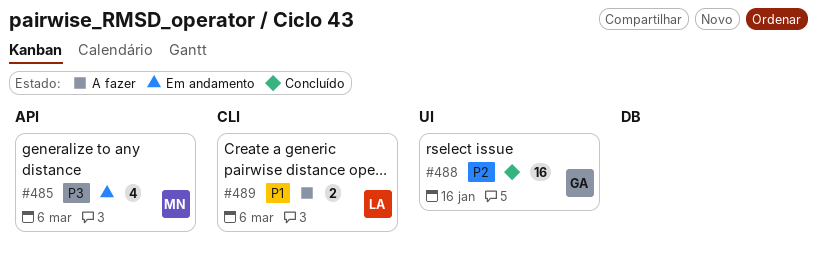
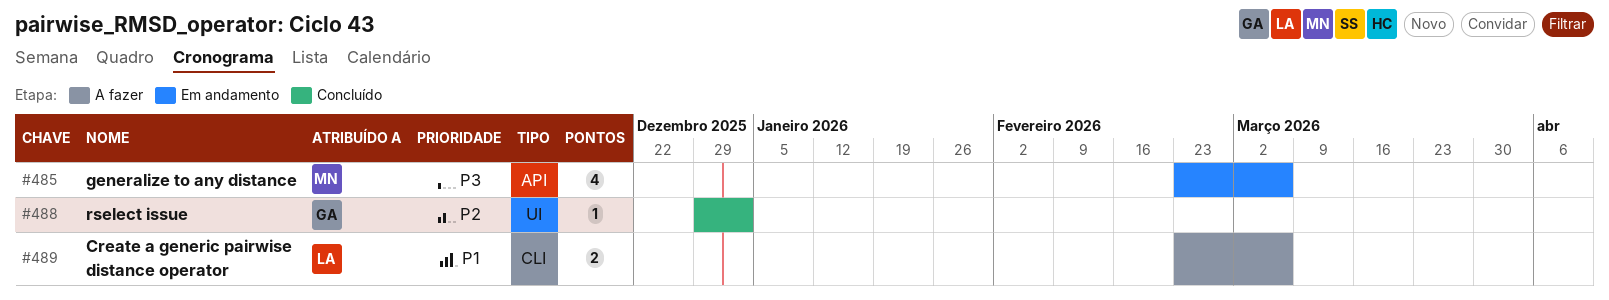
#488, estimate: 16 -> 1
#488, due: Jan 16 -> Jan 2

